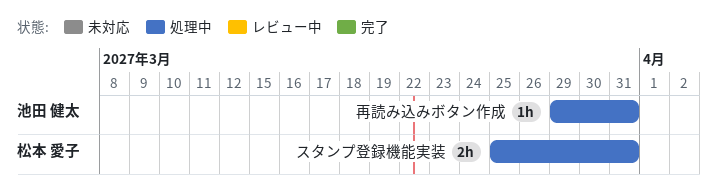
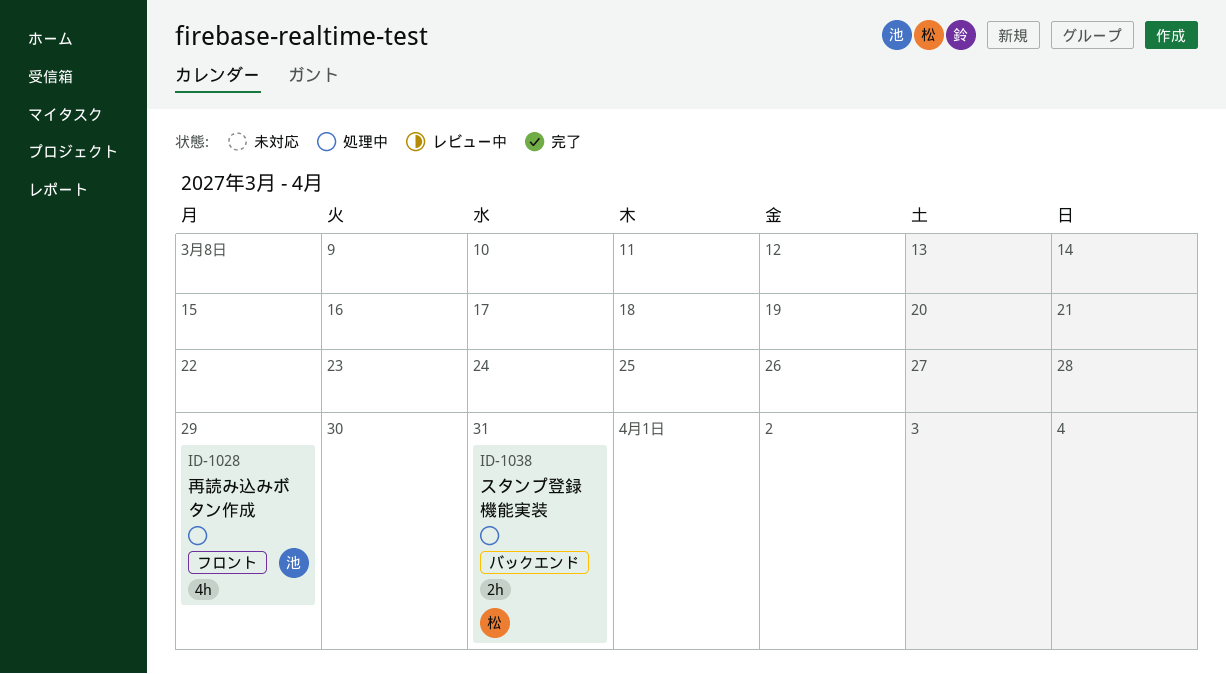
再読み込みボタン作成, estimate: 1h -> 4h
再読み込みボタン作成, due: Mar 31 -> Mar 29

